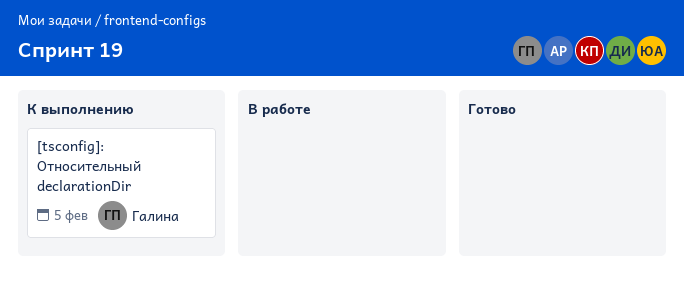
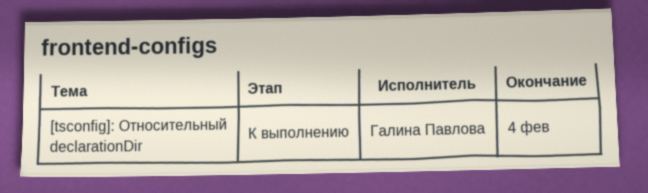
[tsconfig]: Относительный declarationDir, due: Feb 5 -> Feb 4

